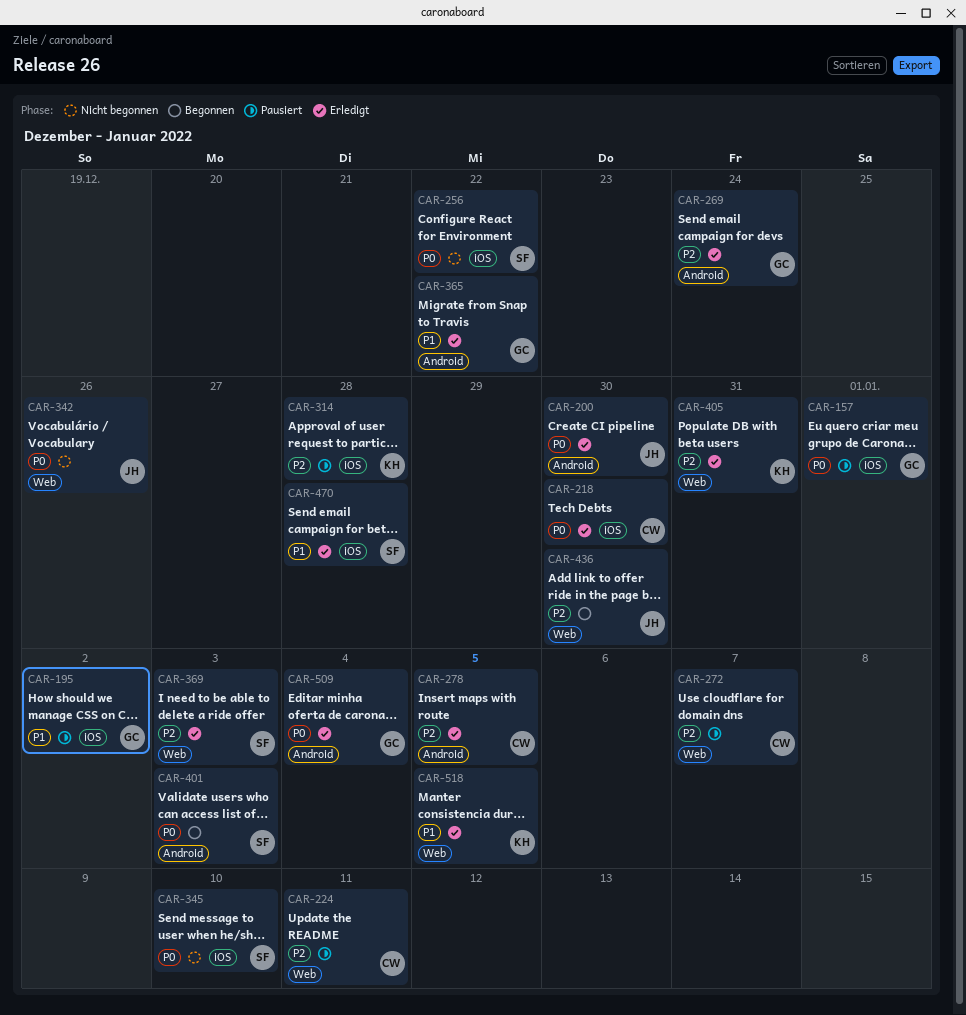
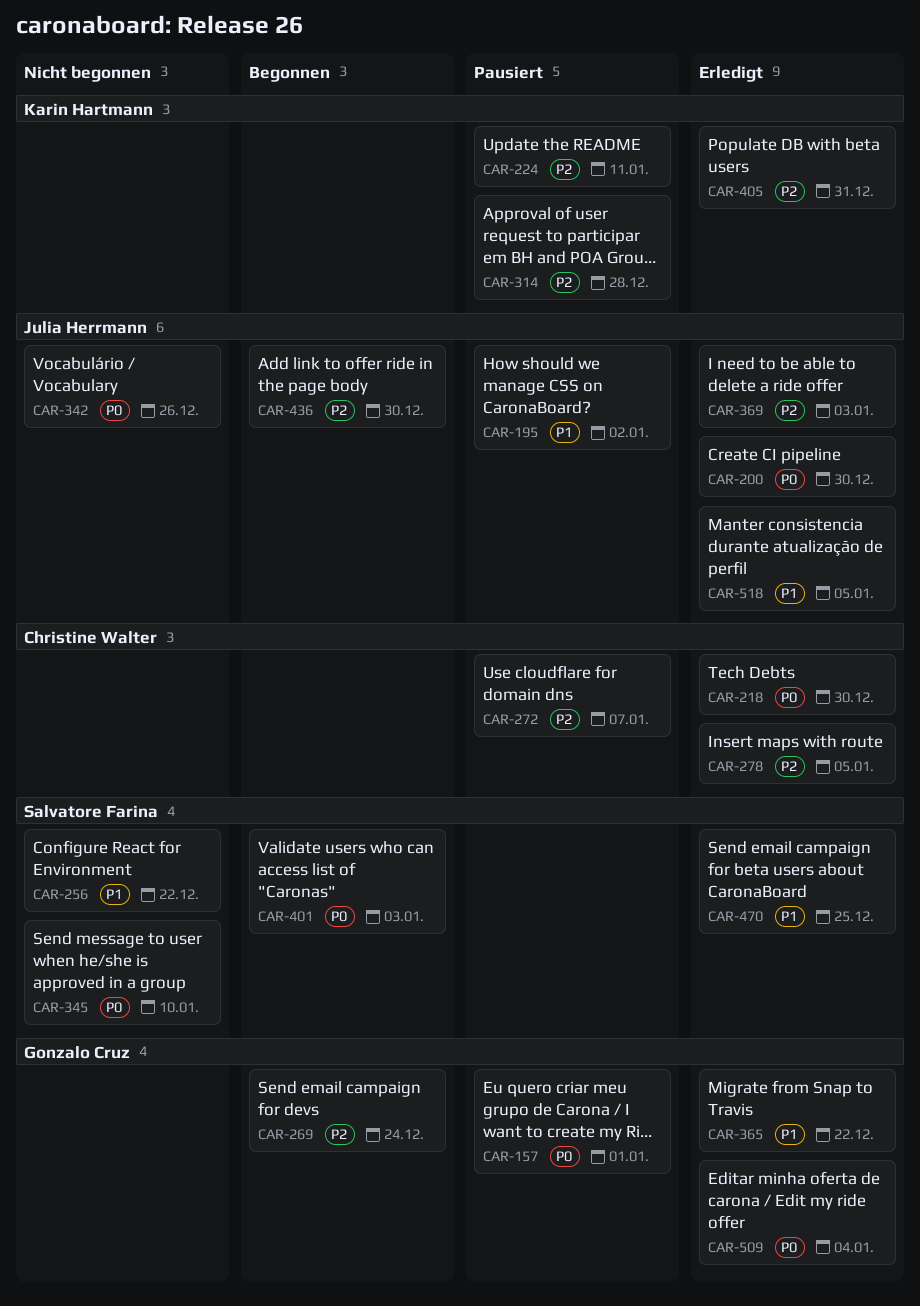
CAR-195, owner: Gonzalo Cruz -> Julia Herrmann
CAR-224, owner: Christine Walter -> Karin Hartmann
CAR-256, priority: P0 -> P1
CAR-269, status: Erledigt -> Begonnen
CAR-369, owner: Salvatore Farina -> Julia Herrmann
CAR-470, due: Dec 28 -> Dec 25
CAR-518, owner: Karin Hartmann -> Julia Herrmann

